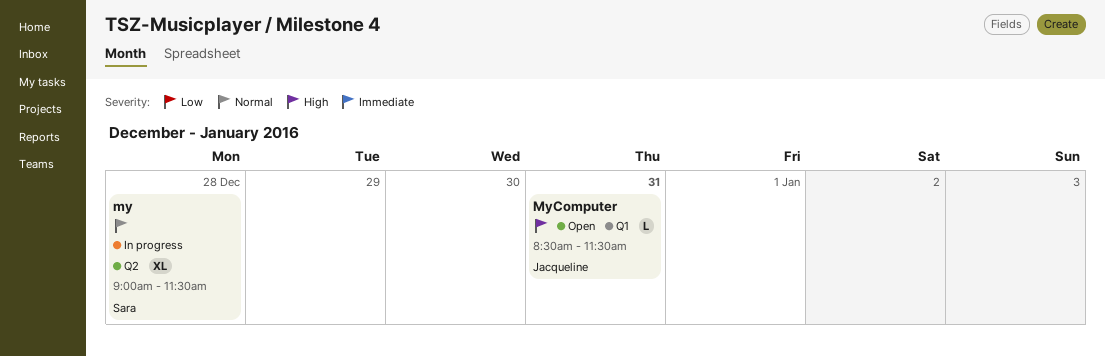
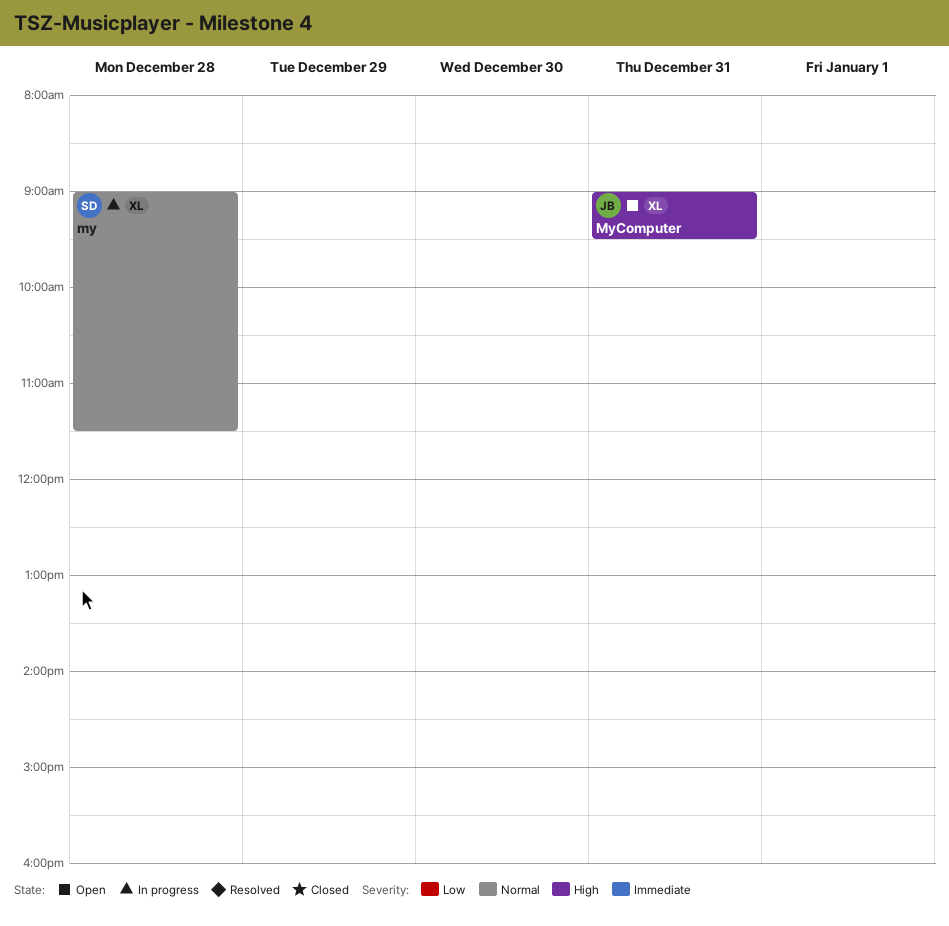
MyComputer, estimate: L -> XL
MyComputer, begins: 08:30 -> 09:00
MyComputer, ends: 11:30 -> 09:30

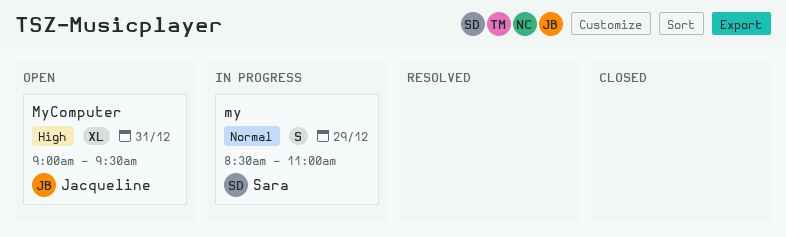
my, estimate: XL -> S
my, day: Dec 28 -> Dec 29
my, begins: 09:00 -> 08:30
my, ends: 11:30 -> 11:00

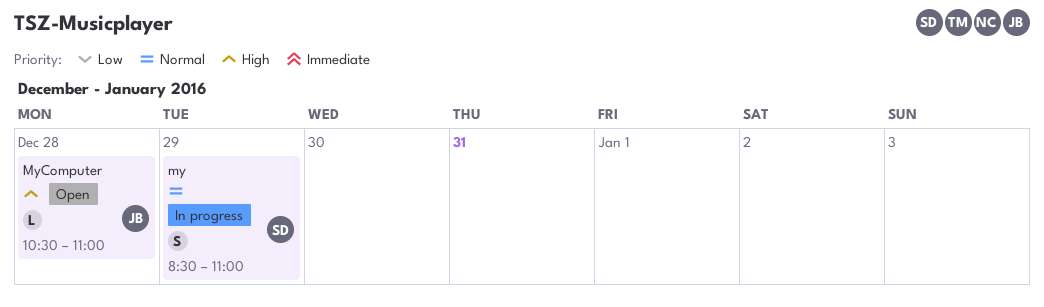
MyComputer, estimate: XL -> L
MyComputer, day: Dec 31 -> Dec 28
MyComputer, begins: 09:00 -> 10:30
MyComputer, ends: 09:30 -> 11:00

